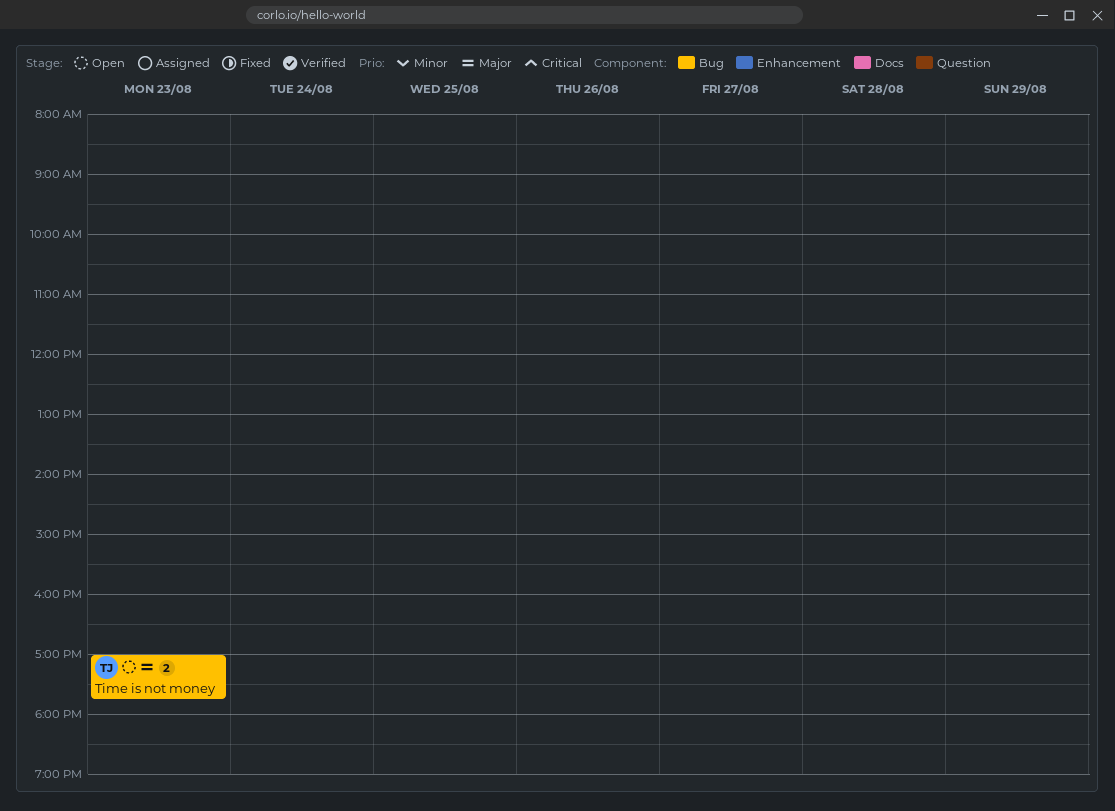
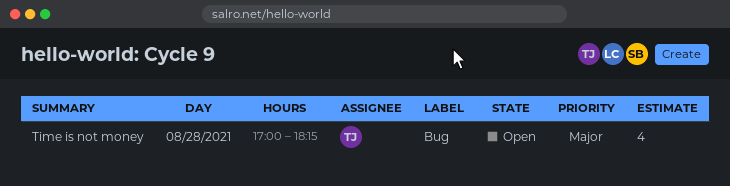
Time is not money, estimate: 2 -> 4
Time is not money, day: Aug 23 -> Aug 28
Time is not money, ends: 17:45 -> 18:15

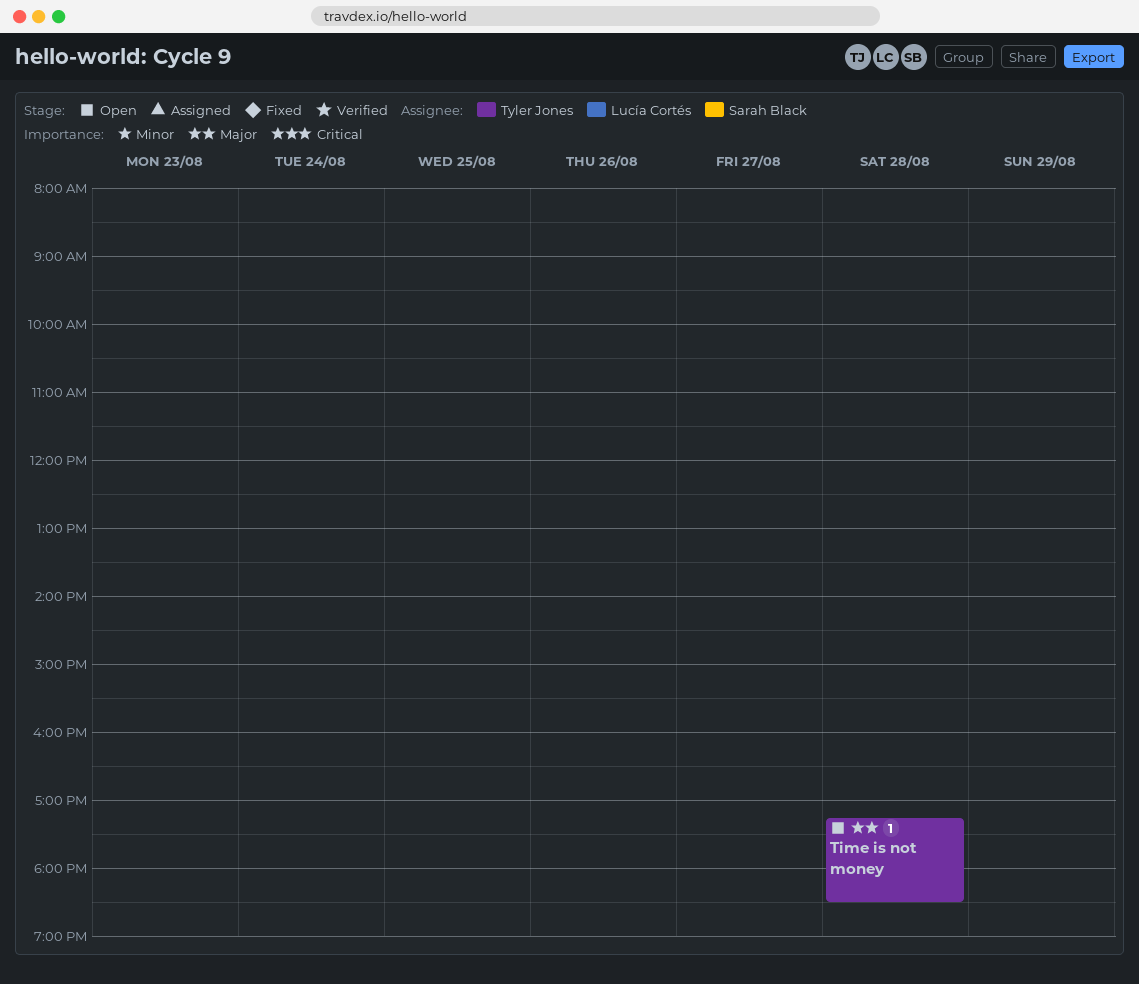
Time is not money, estimate: 4 -> 1
Time is not money, begins: 17:00 -> 17:15
Time is not money, ends: 18:15 -> 18:30

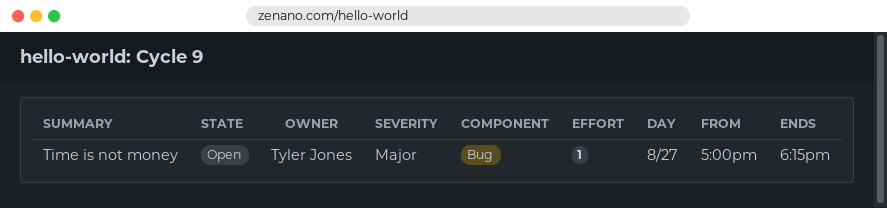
Time is not money, day: Aug 28 -> Aug 27
Time is not money, begins: 17:15 -> 17:00
Time is not money, ends: 18:30 -> 18:15

